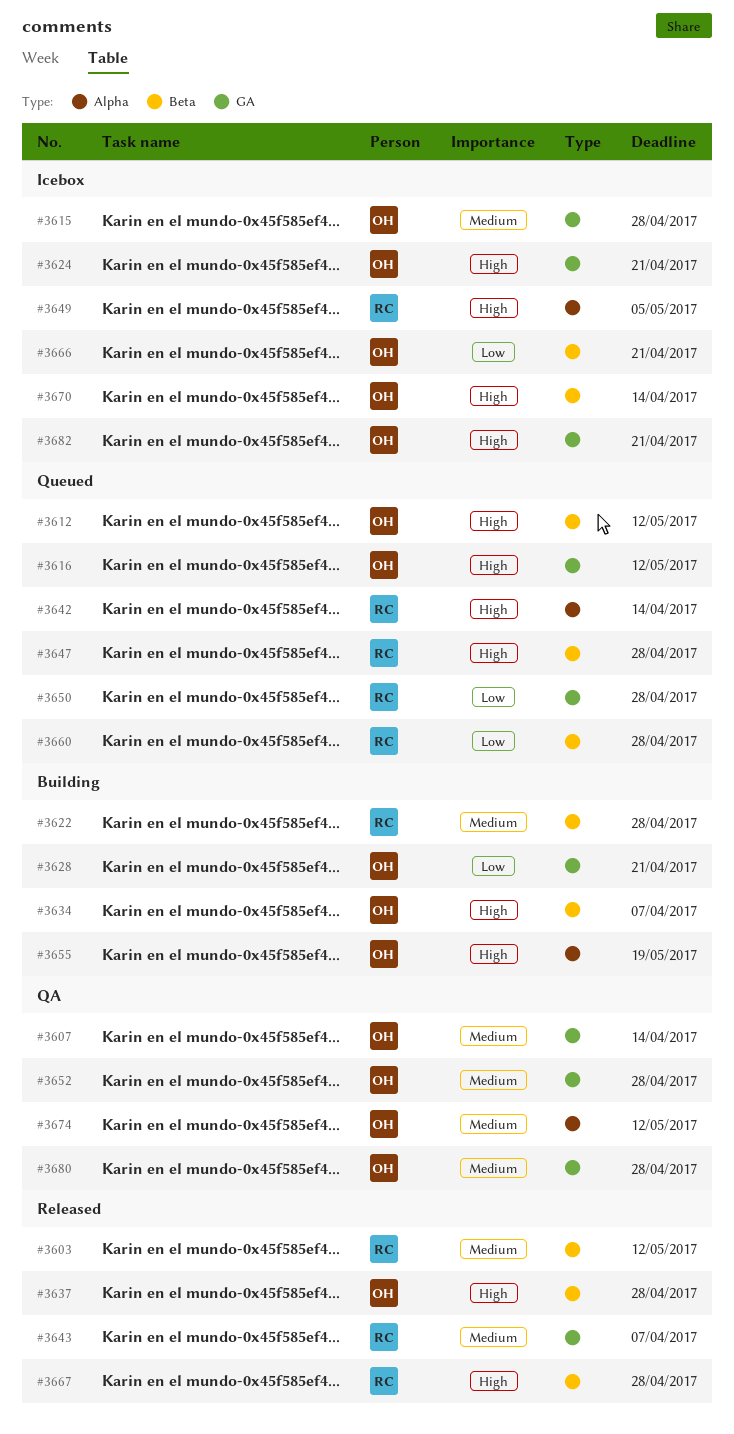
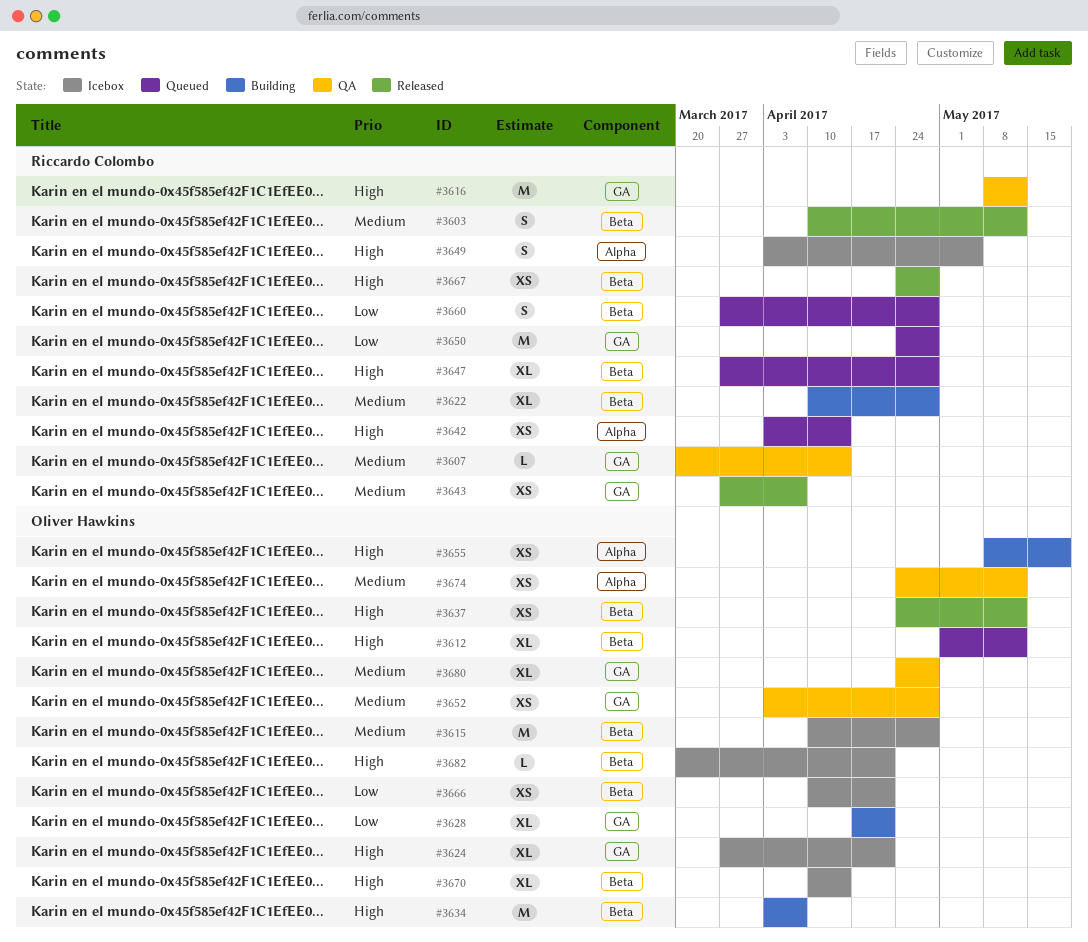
#3607, owner: Oliver Hawkins -> Riccardo Colombo
#3615, label: GA -> Beta
#3616, status: Queued -> QA
#3616, owner: Oliver Hawkins -> Riccardo Colombo
#3637, due: Apr 28 -> May 12
#3682, label: GA -> Beta

